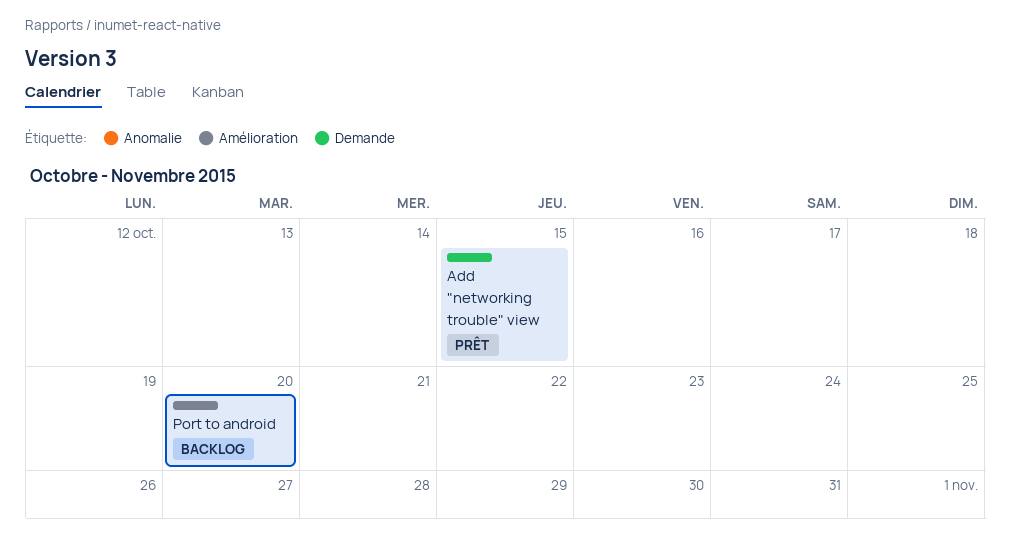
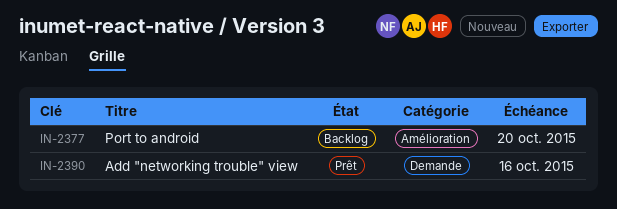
Add "networking trouble" view, due: Oct 15 -> Oct 16

